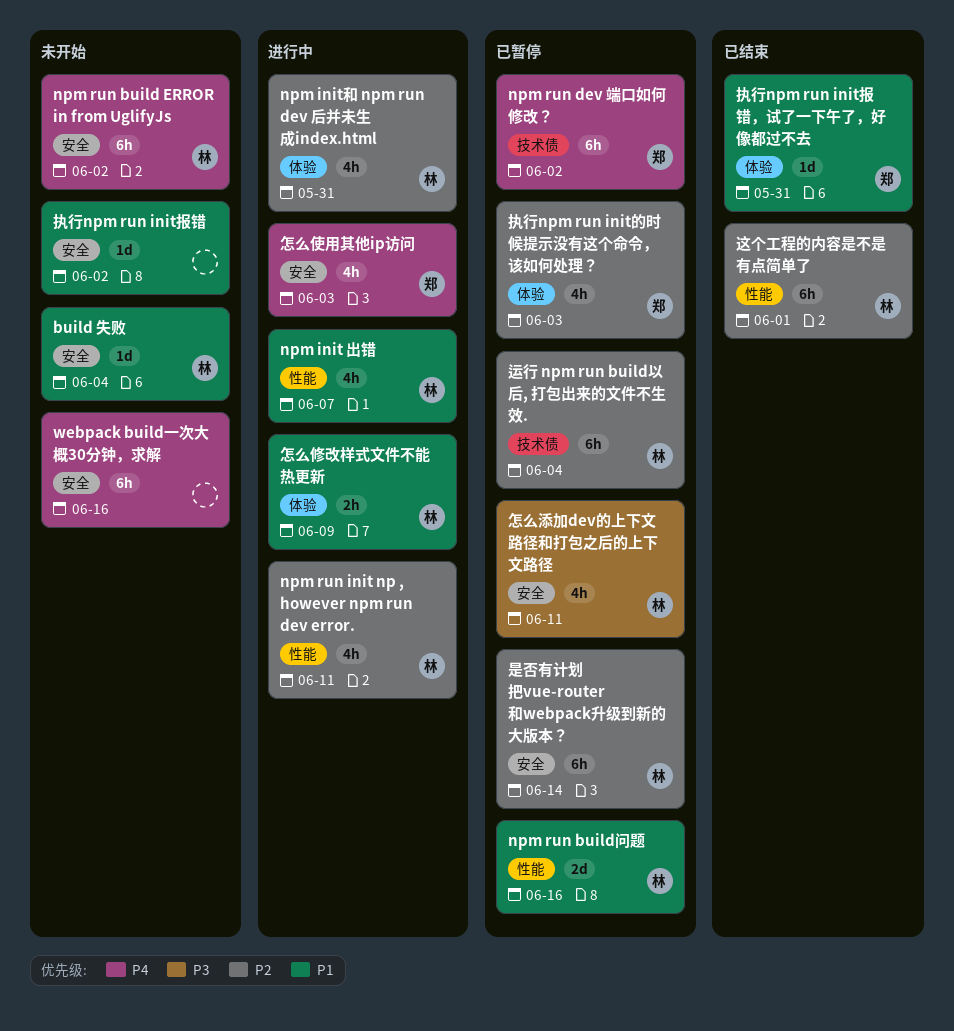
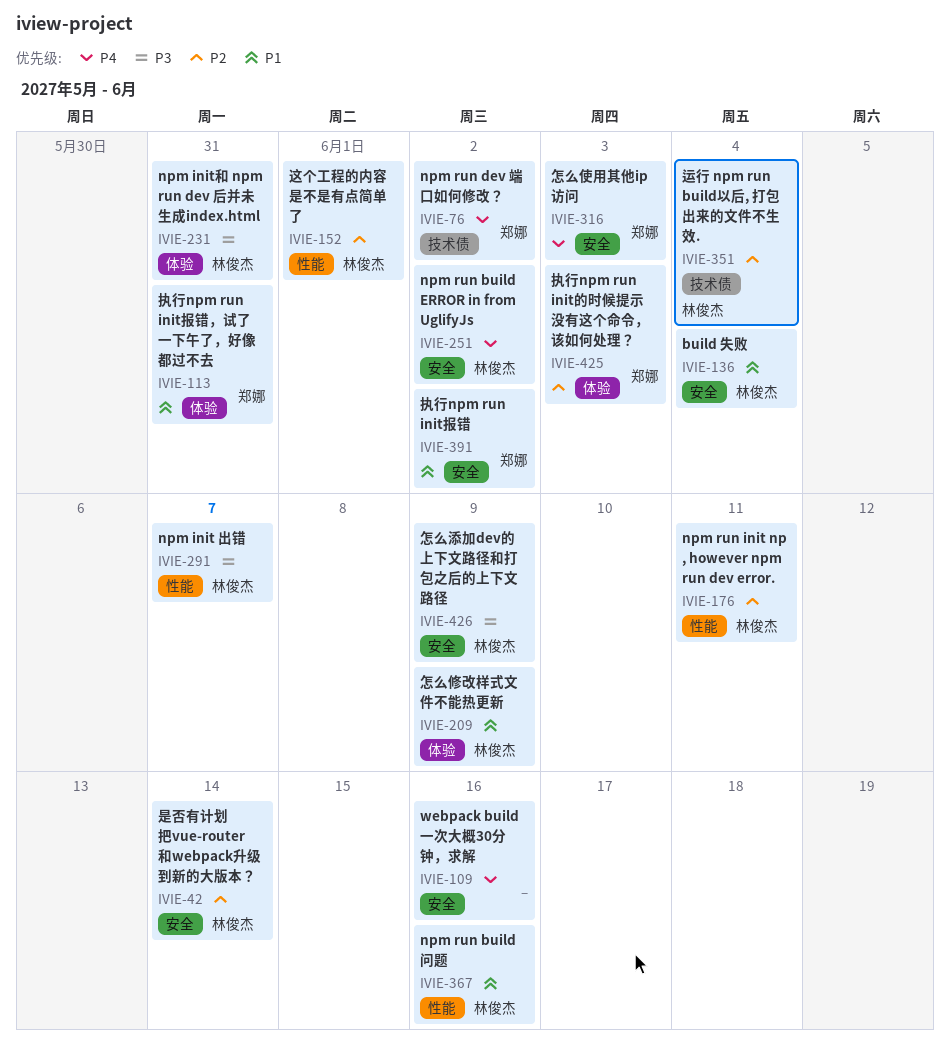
npm init 出错, priority: P1 -> P3
npm init和 npm run dev 后并未生成index.html, priority: P2 -> P3
怎么添加dev的上下文路径和打包之后的上下文路径, due: Jun 11 -> Jun 9
执行npm run init报错, owner: none -> 郑娜

